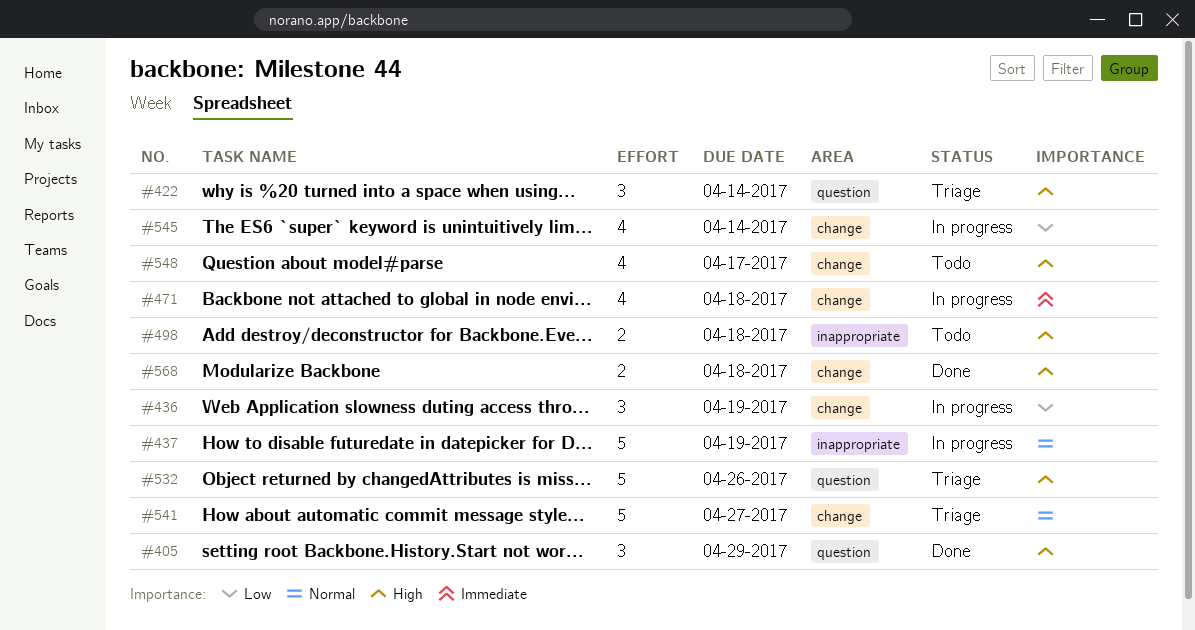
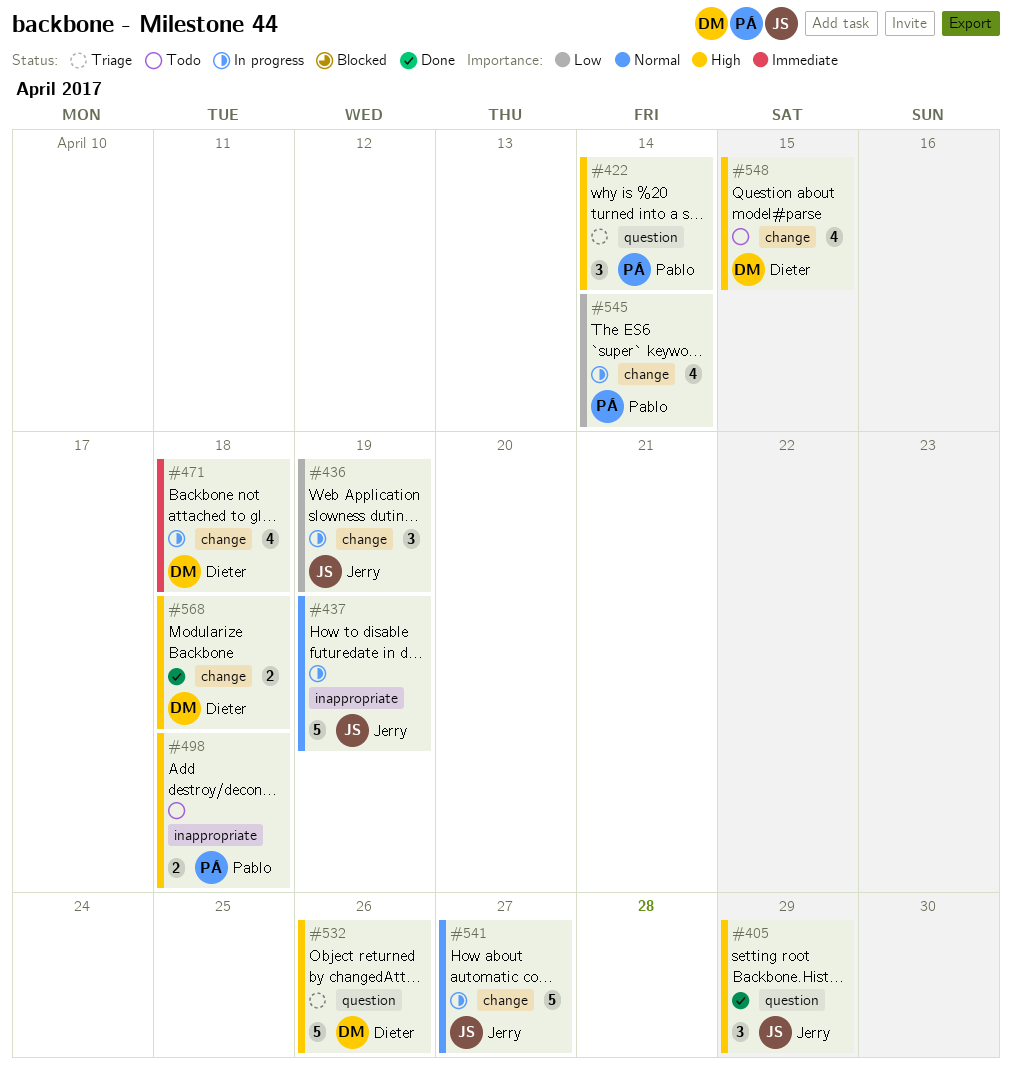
#541, status: Triage -> In progress
#548, due: Apr 17 -> Apr 15

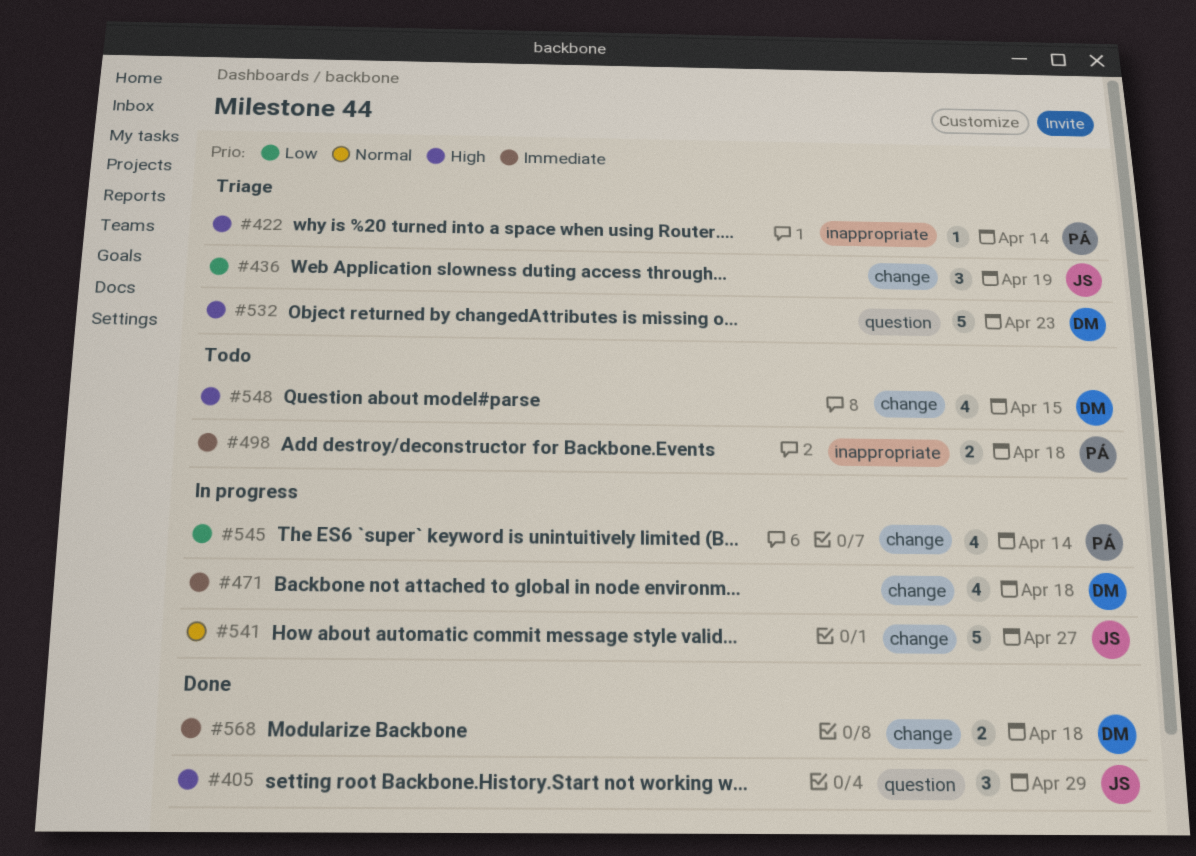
#422, label: question -> inappropriate
#422, estimate: 3 -> 1
#436, status: In progress -> Triage
#437: present -> none
#498, priority: High -> Immediate
#532, due: Apr 26 -> Apr 23
#568, priority: High -> Immediate

